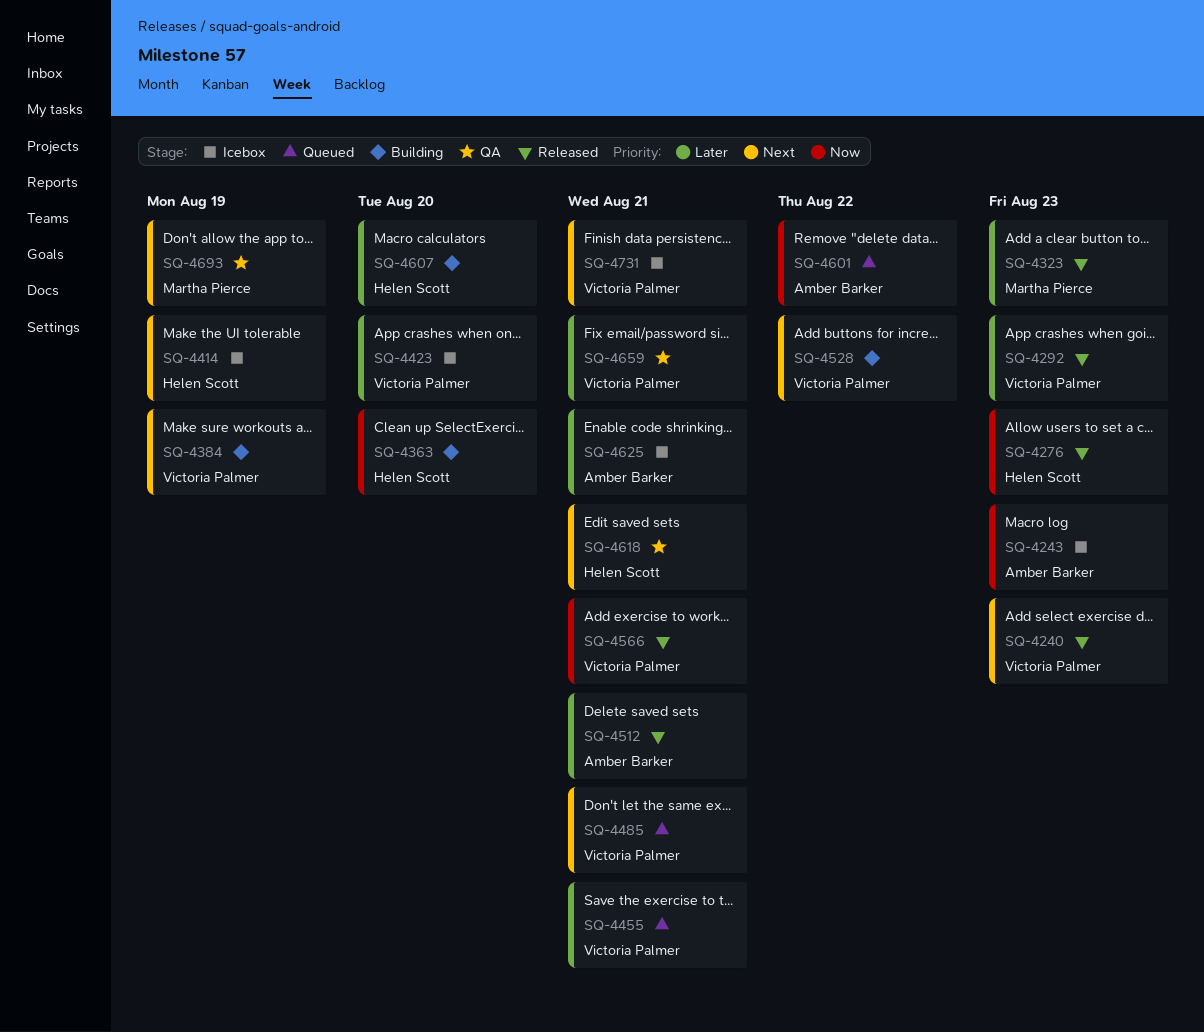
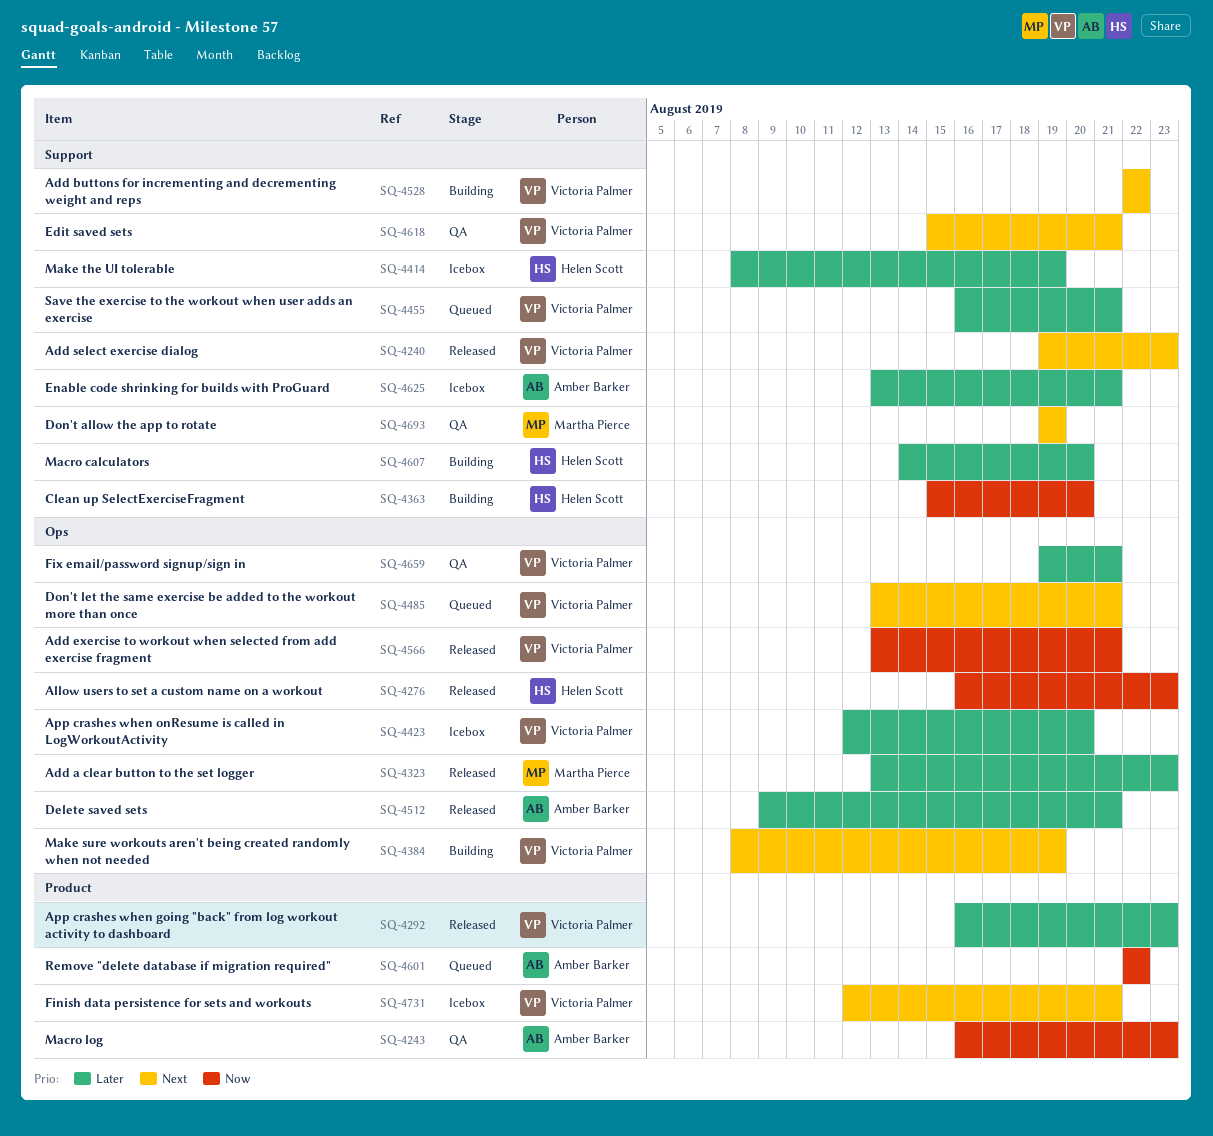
SQ-4243, status: Icebox -> QA
SQ-4414, priority: Next -> Later
SQ-4618, owner: Helen Scott -> Victoria Palmer

